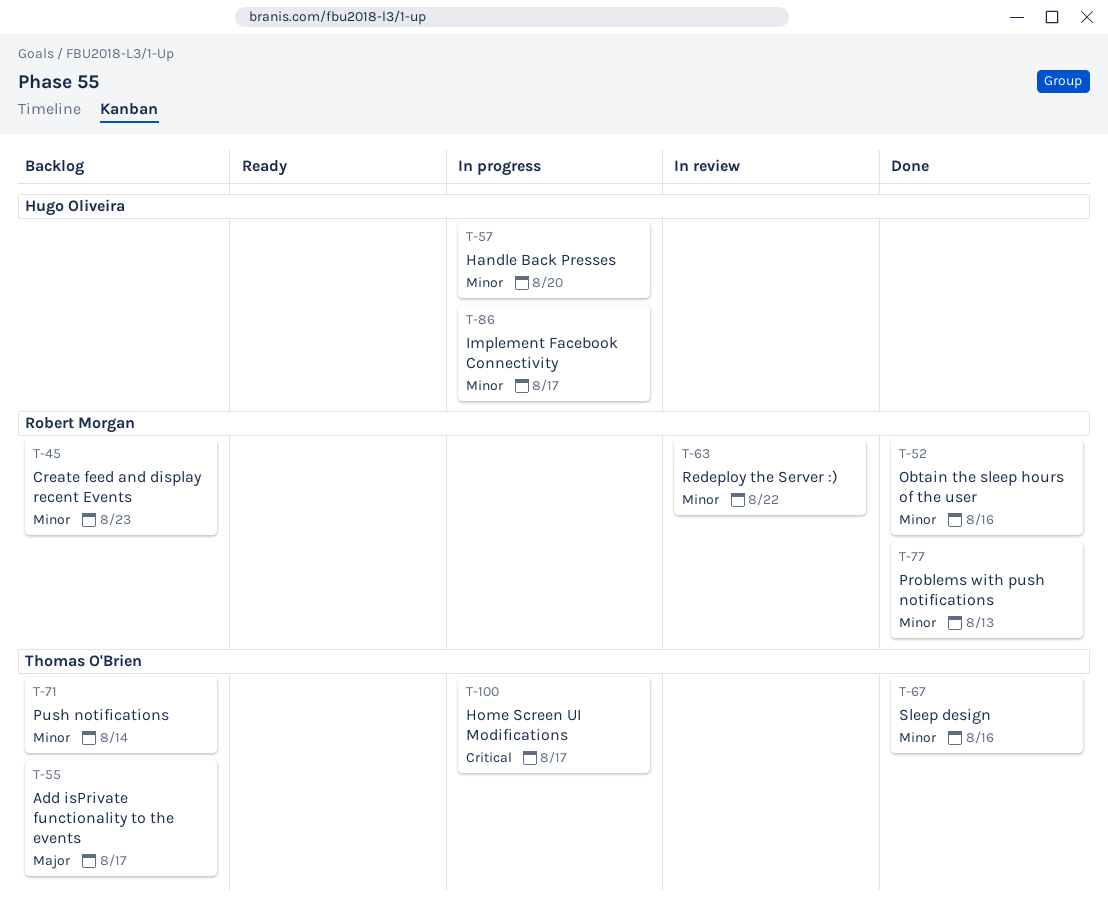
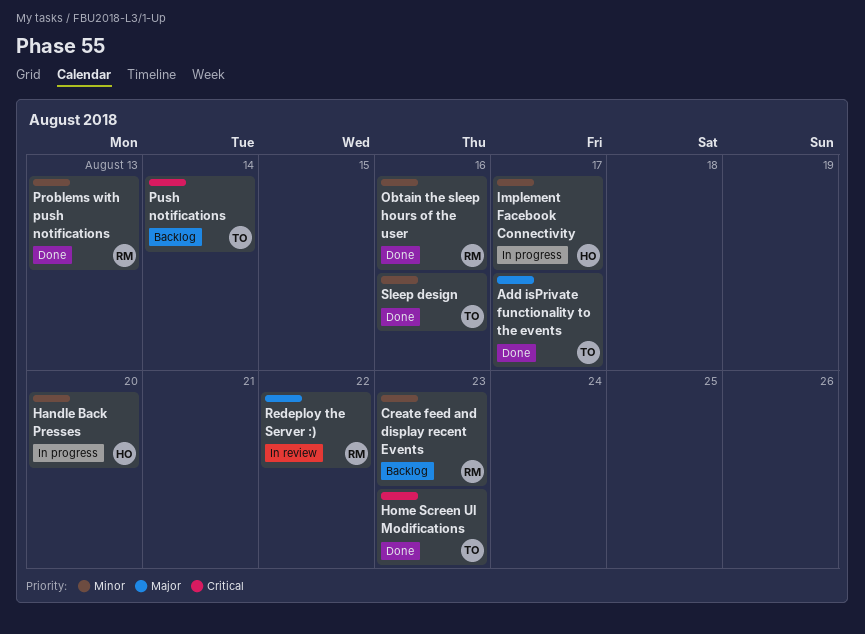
Add isPrivate functionality to the events, status: Backlog -> Done
Home Screen UI Modifications, status: In progress -> Done
Home Screen UI Modifications, due: Aug 17 -> Aug 23
Push notifications, priority: Minor -> Critical
Redeploy the Server :), priority: Minor -> Major

